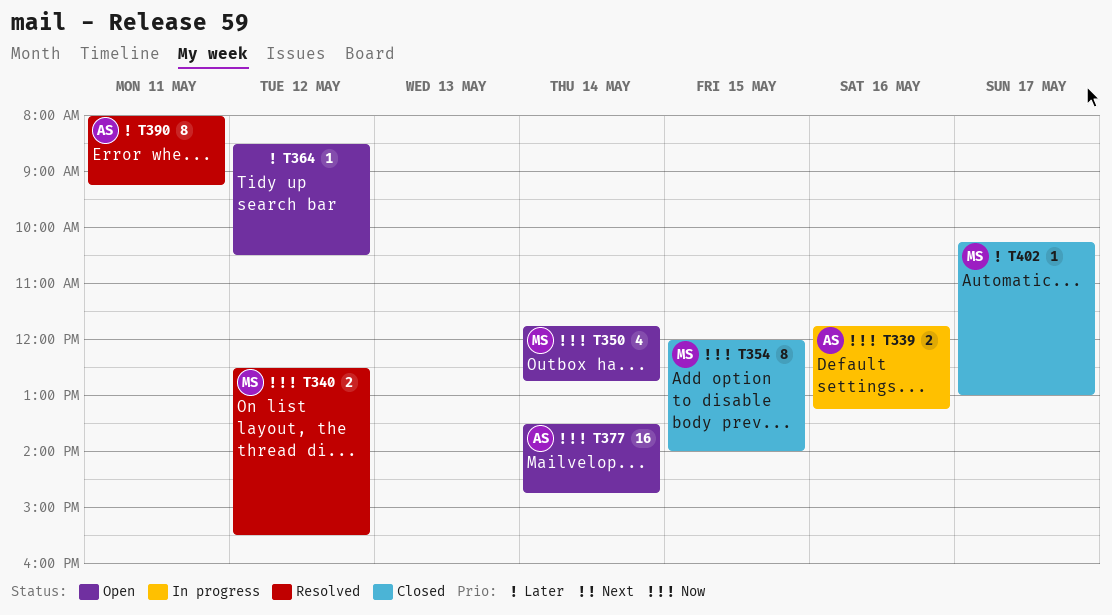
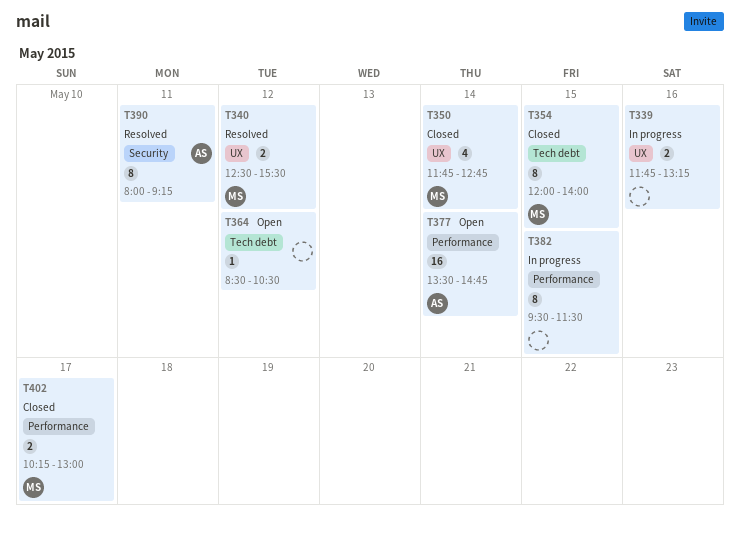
T339, owner: AS -> none
T350, status: Open -> Closed
T382: none -> present
T402, estimate: 1 -> 2

